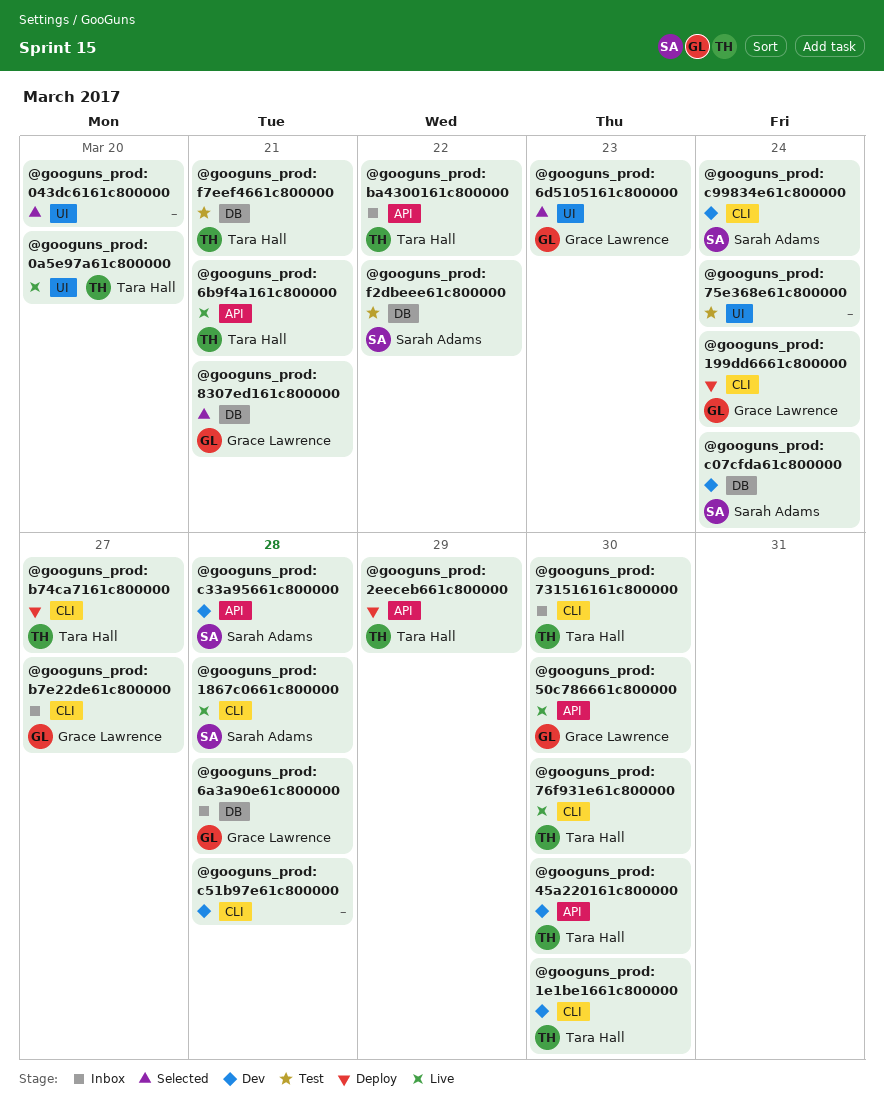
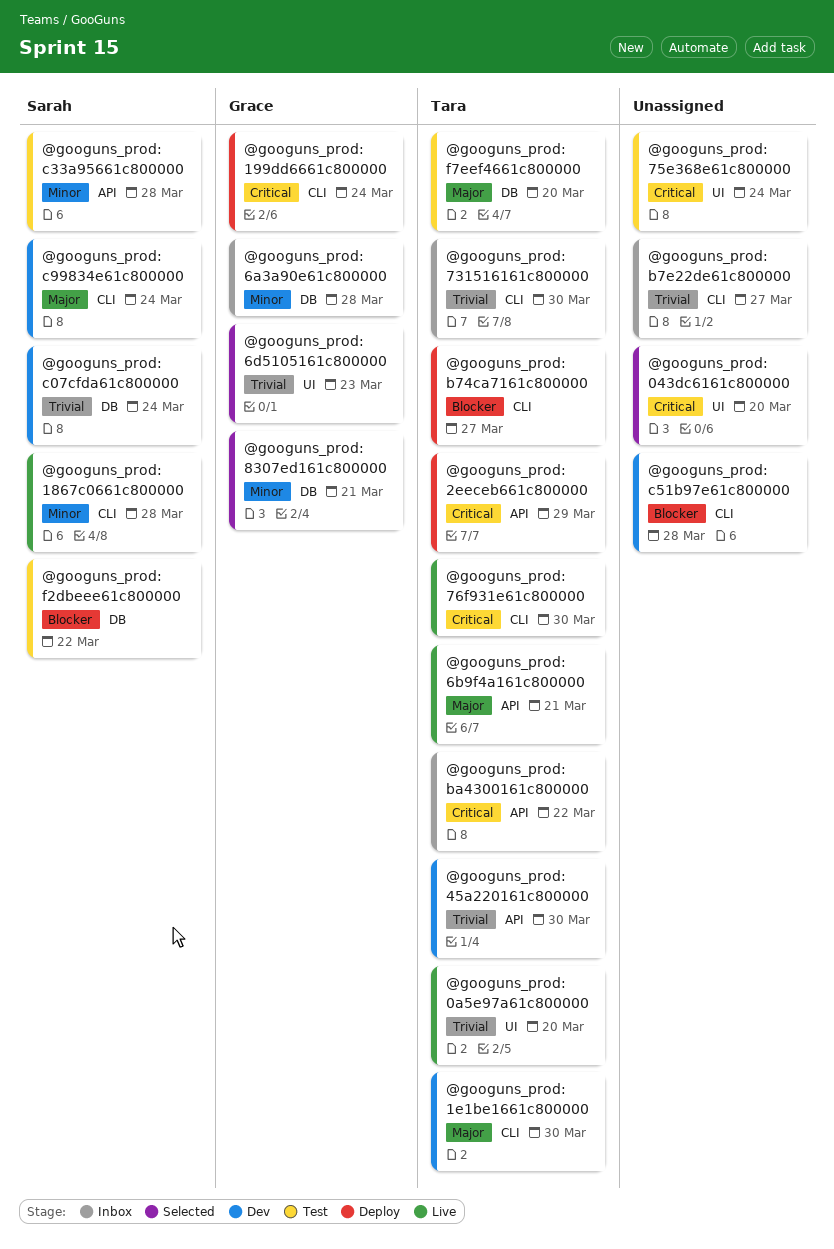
@googuns_prod: 50c786661c800000: present -> none
@googuns_prod: b7e22de61c800000, owner: Grace Lawrence -> none
@googuns_prod: c33a95661c800000, status: Dev -> Test
@googuns_prod: f7eef4661c800000, due: Mar 21 -> Mar 20

